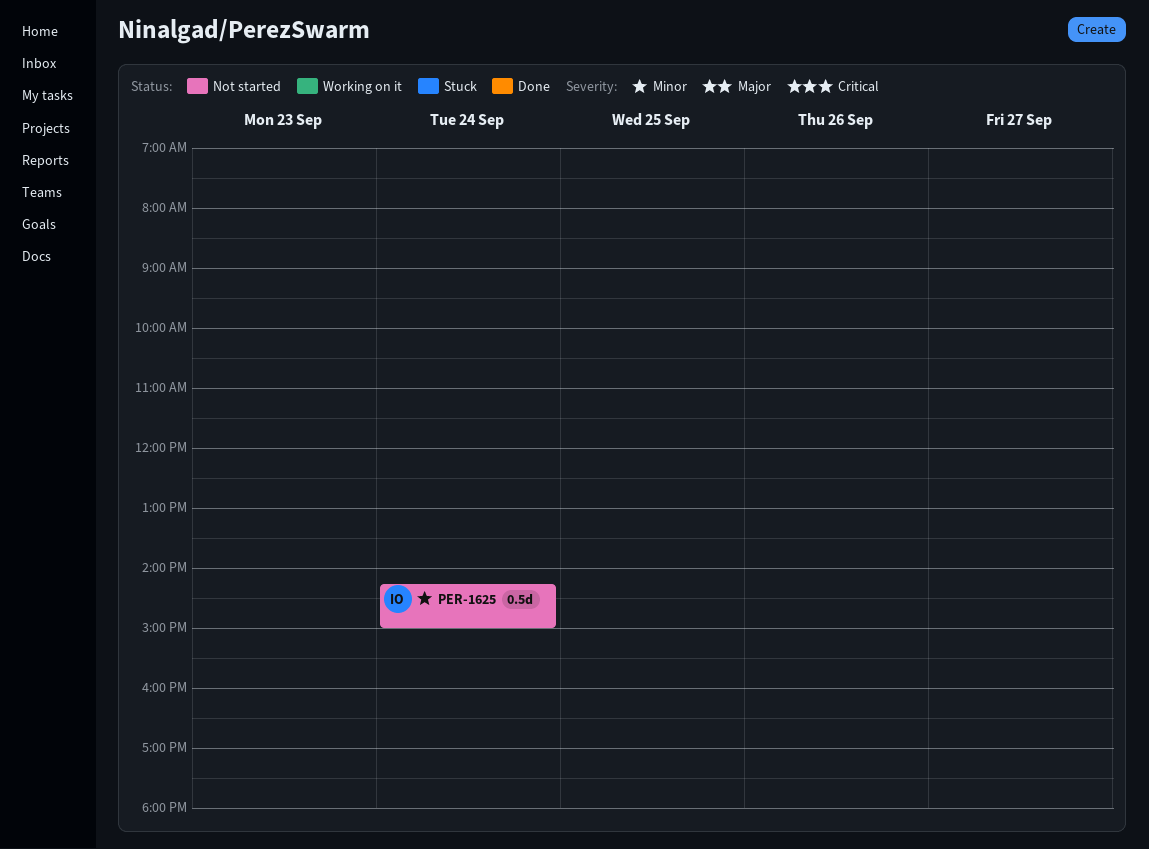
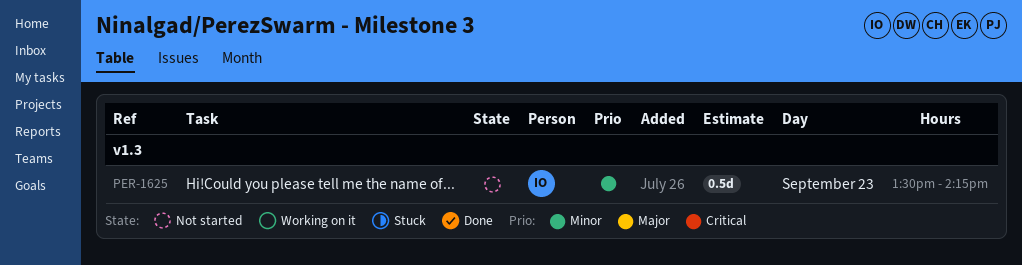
PER-1625, day: Sep 24 -> Sep 23
PER-1625, begins: 14:15 -> 13:30
PER-1625, ends: 15:00 -> 14:15

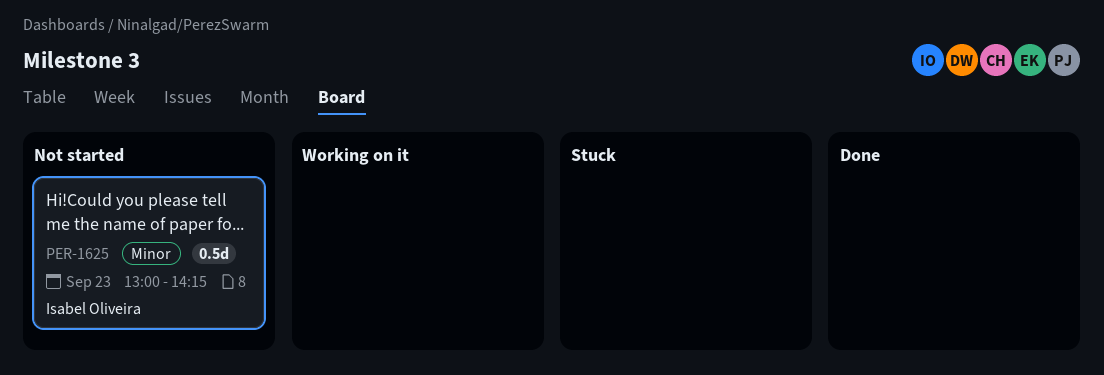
PER-1625, begins: 13:30 -> 13:00

